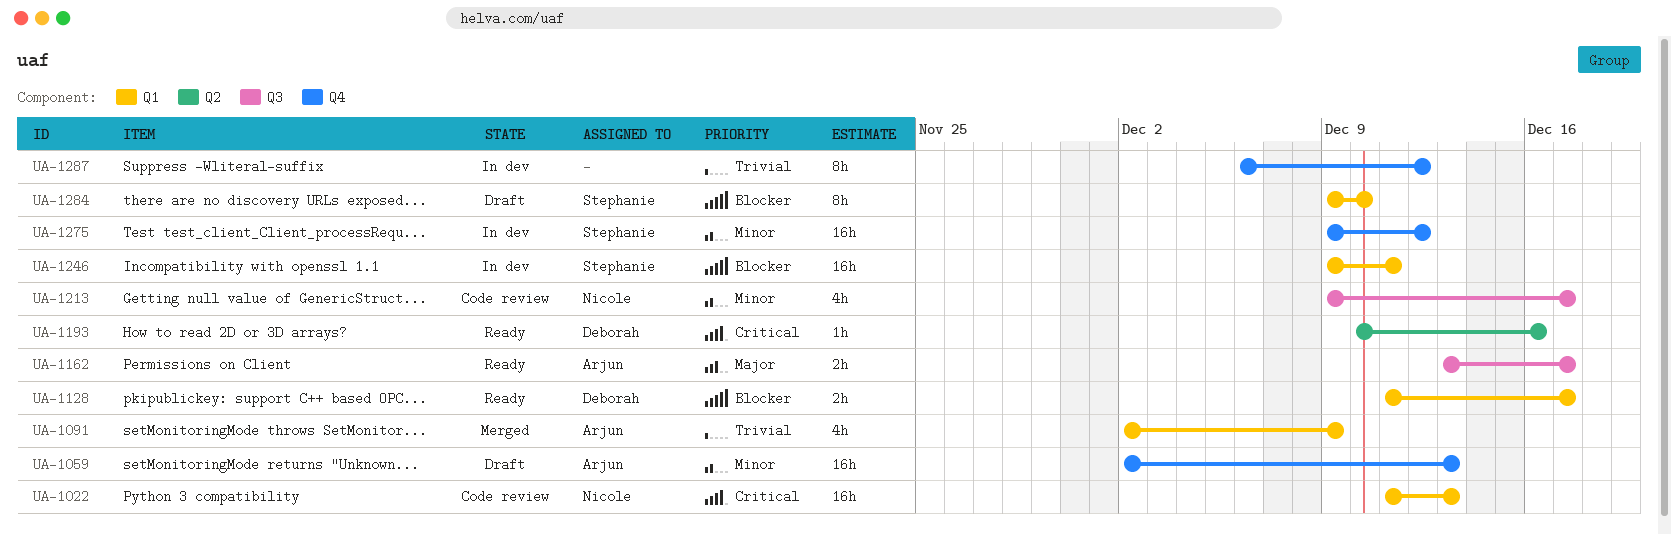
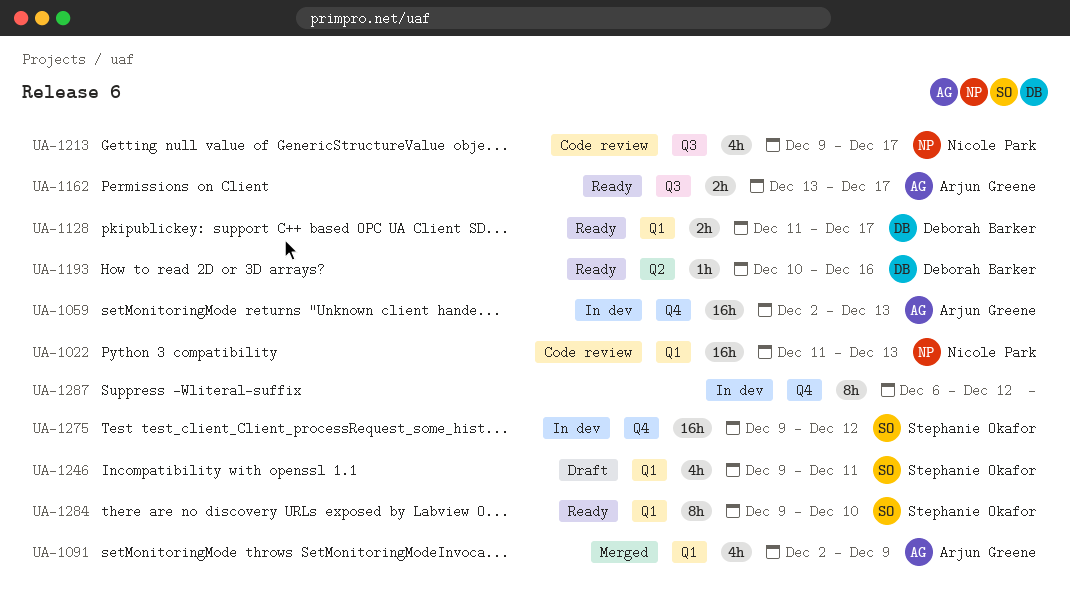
UA-1059, status: Draft -> In dev
UA-1246, status: In dev -> Draft
UA-1246, estimate: 16h -> 4h
UA-1284, status: Draft -> Ready

